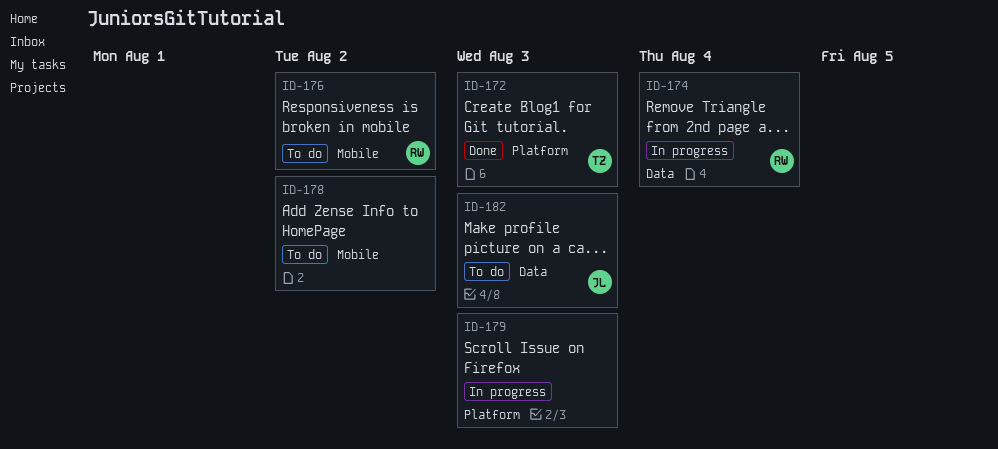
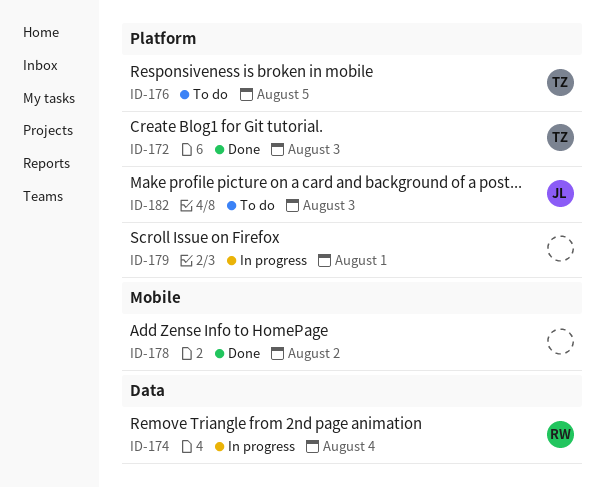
ID-176, owner: RW -> TZ
ID-176, label: Mobile -> Platform
ID-176, due: Aug 2 -> Aug 5
ID-178, status: To do -> Done
ID-179, due: Aug 3 -> Aug 1
ID-182, label: Data -> Platform

